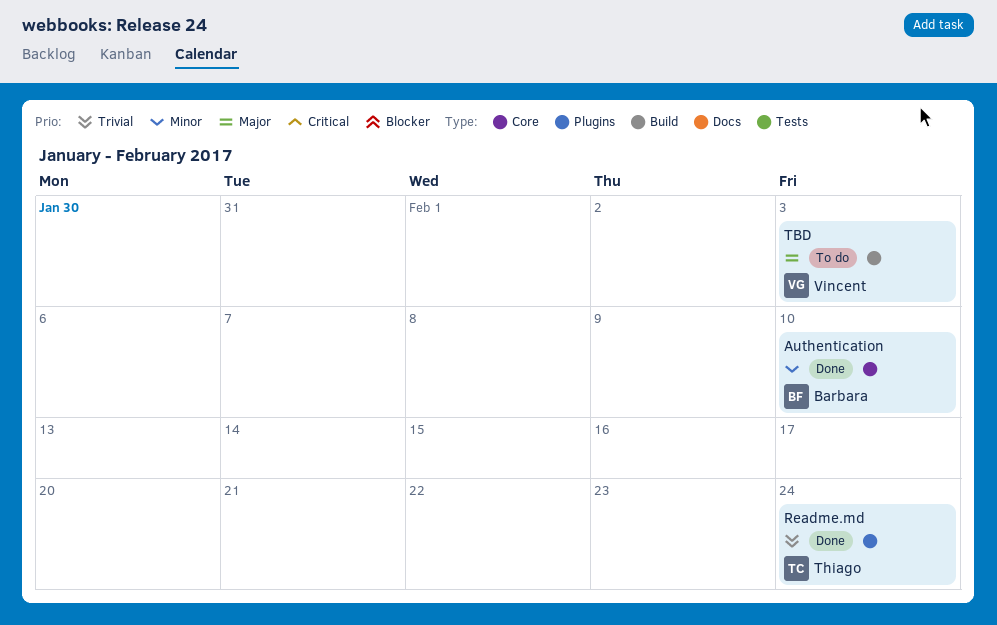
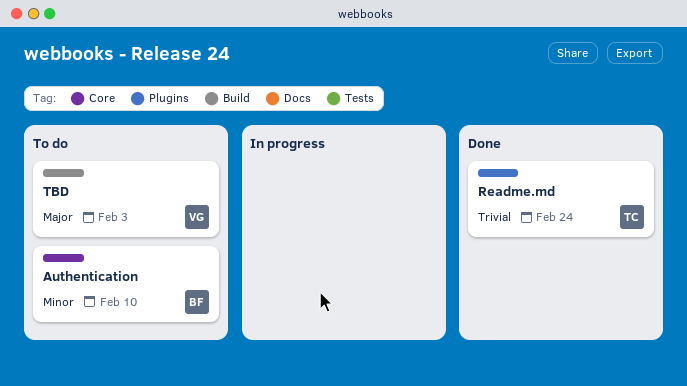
Authentication, status: Done -> To do

